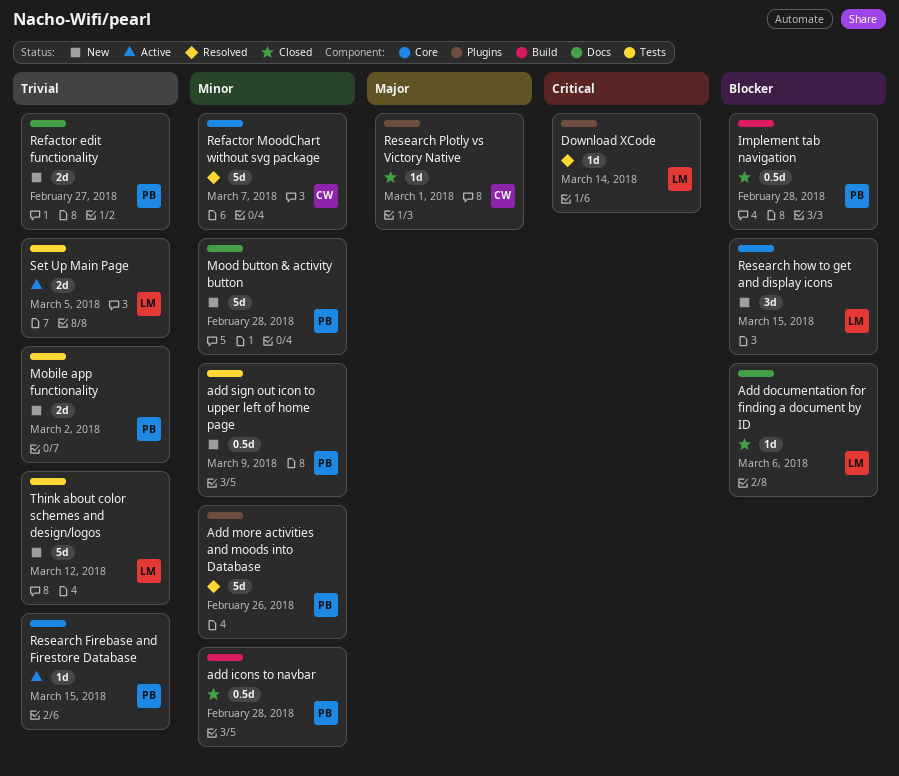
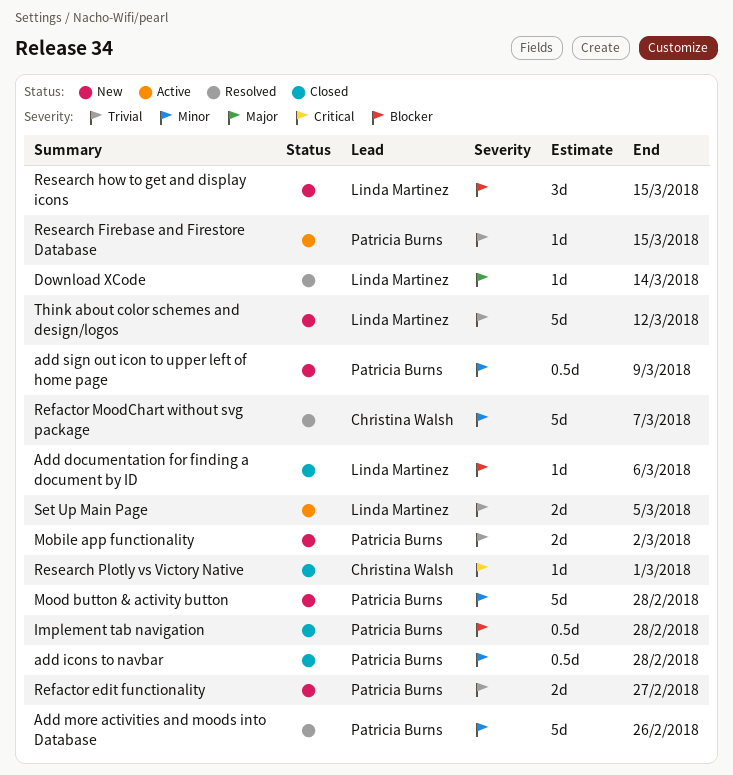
Download XCode, priority: Critical -> Major
Research Plotly vs Victory Native, priority: Major -> Critical

